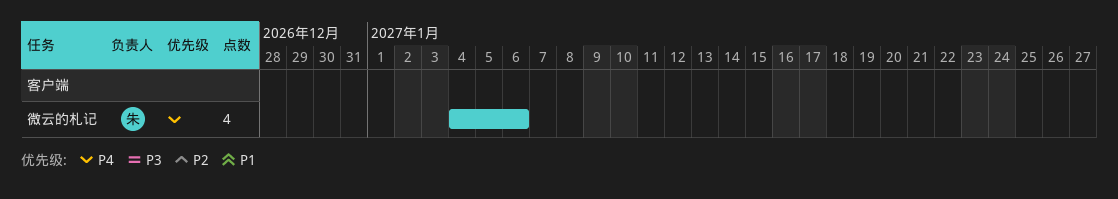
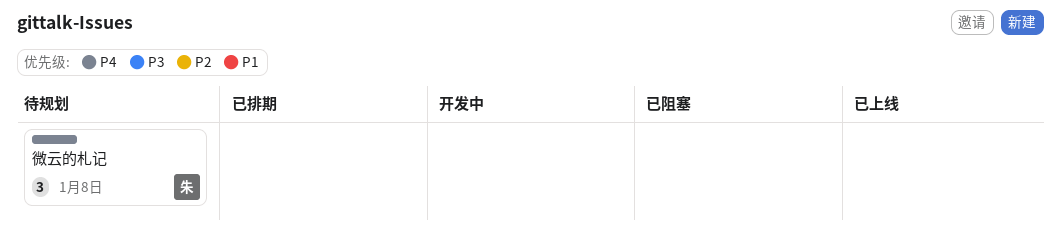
微云的札记, estimate: 4 -> 3
微云的札记, due: Jan 6 -> Jan 8

